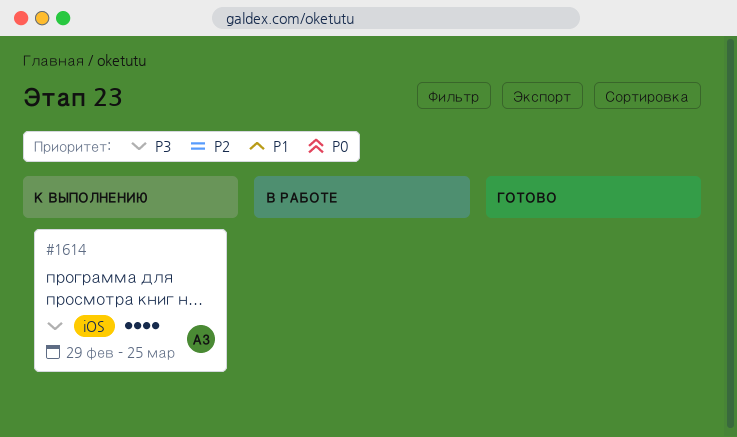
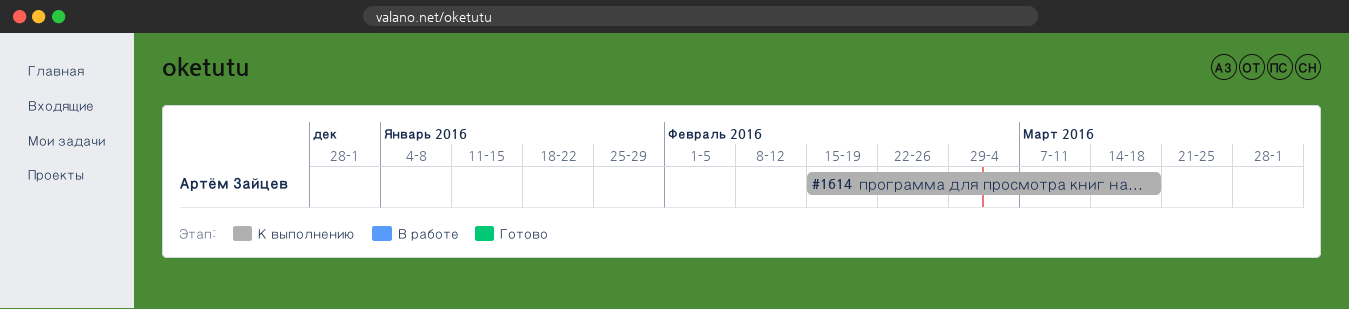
#1614, start: Feb 29 -> Feb 15
#1614, due: Mar 25 -> Mar 18

